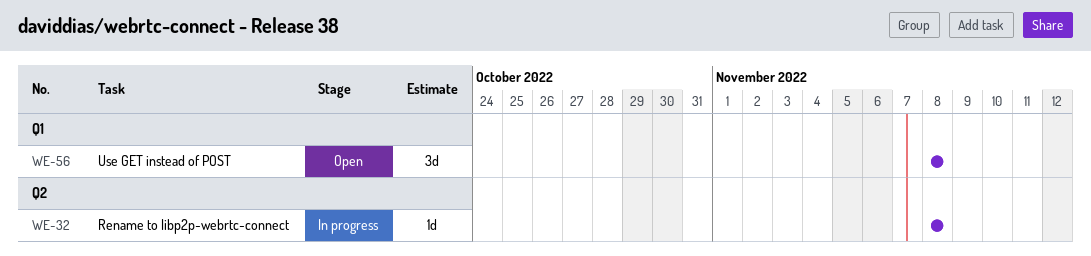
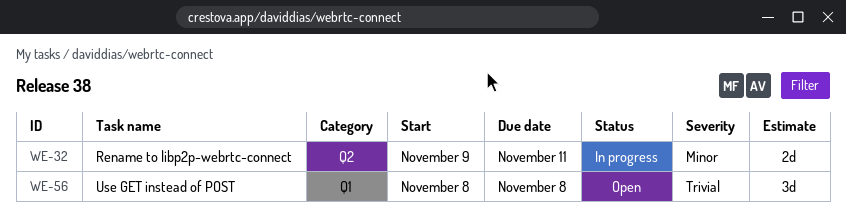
WE-32, estimate: 1d -> 2d
WE-32, start: Nov 8 -> Nov 9
WE-32, due: Nov 8 -> Nov 11

